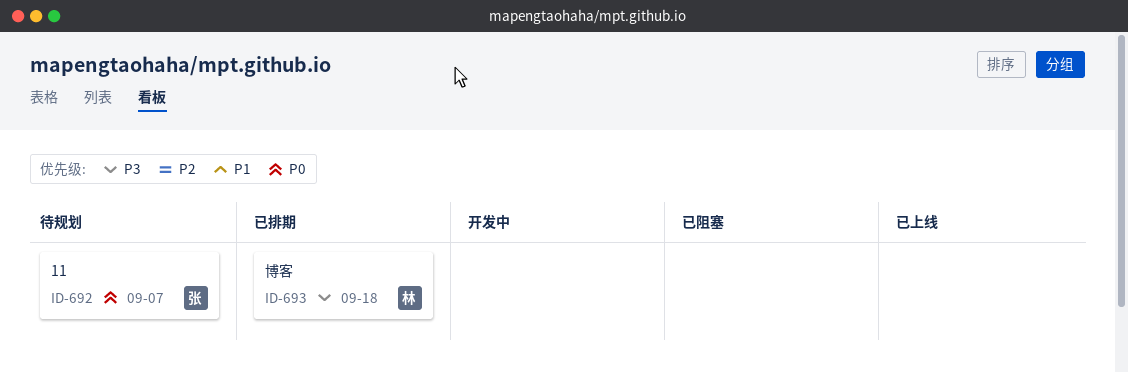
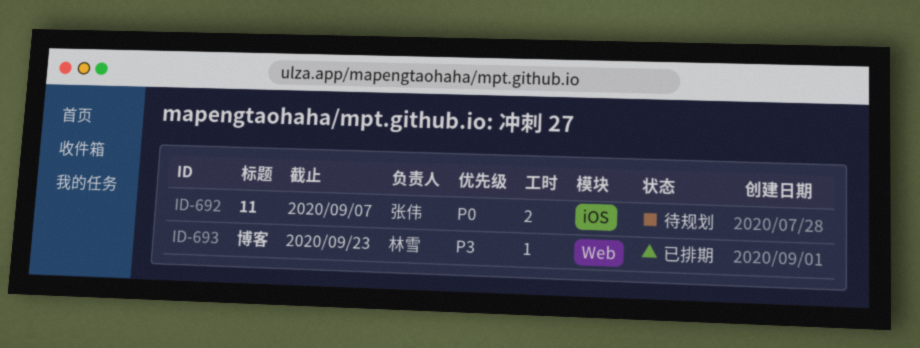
ID-693, due: Sep 18 -> Sep 23

